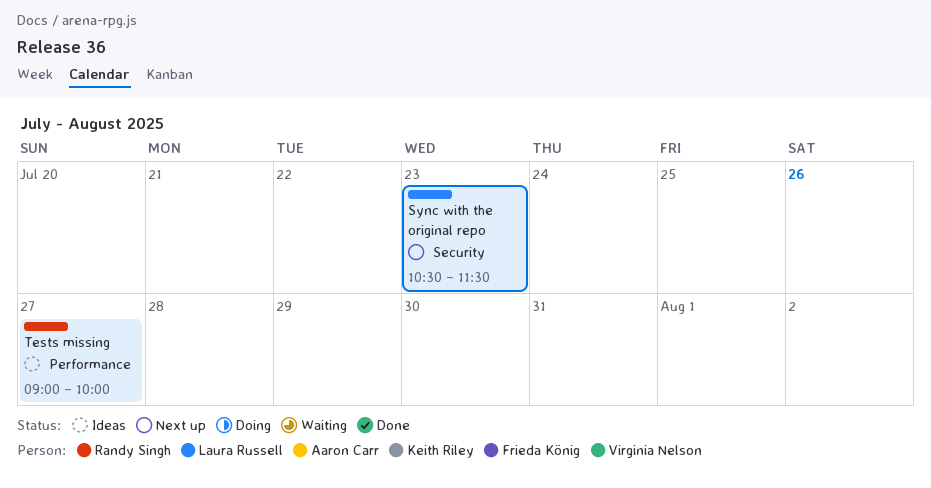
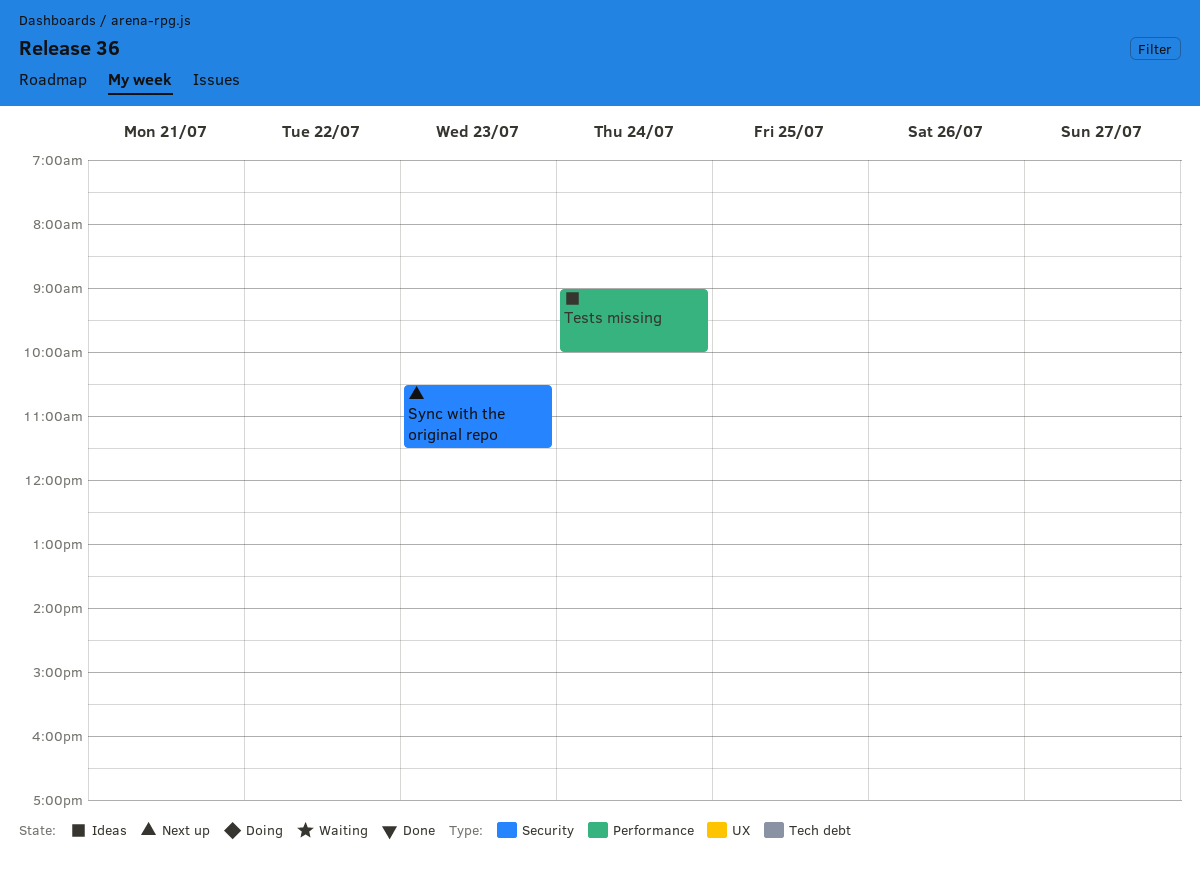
Tests missing, day: Jul 27 -> Jul 24

